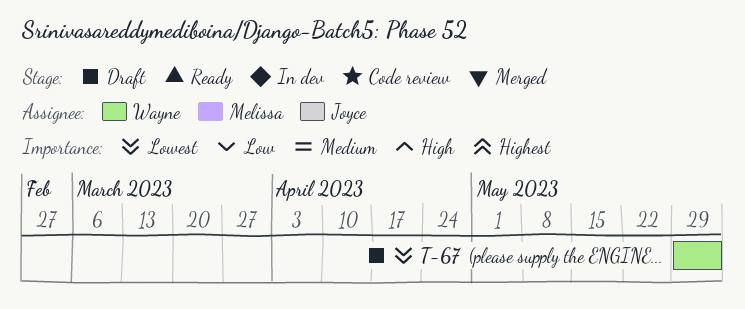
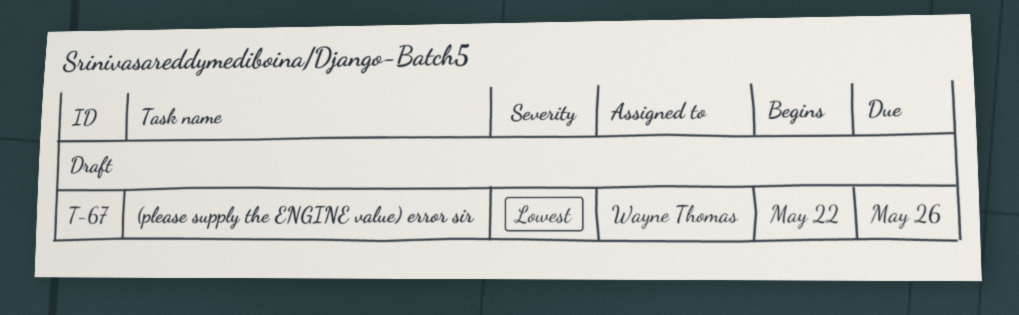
T-67, start: May 29 -> May 22
T-67, due: Jun 2 -> May 26

